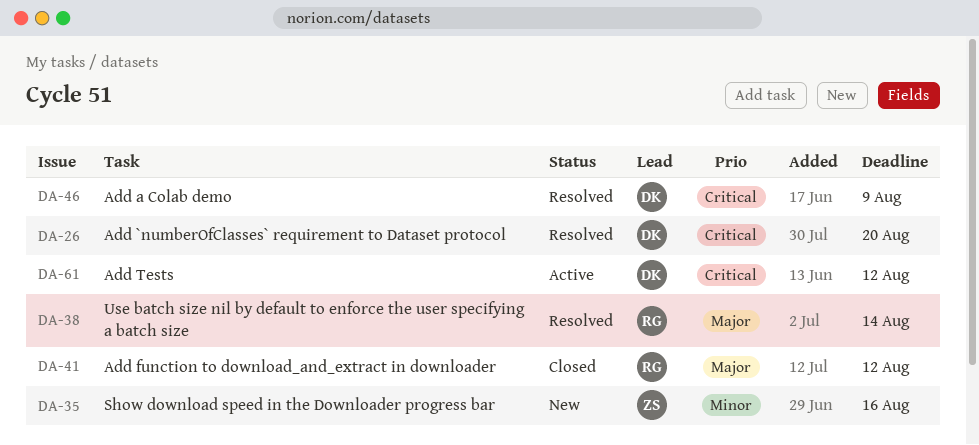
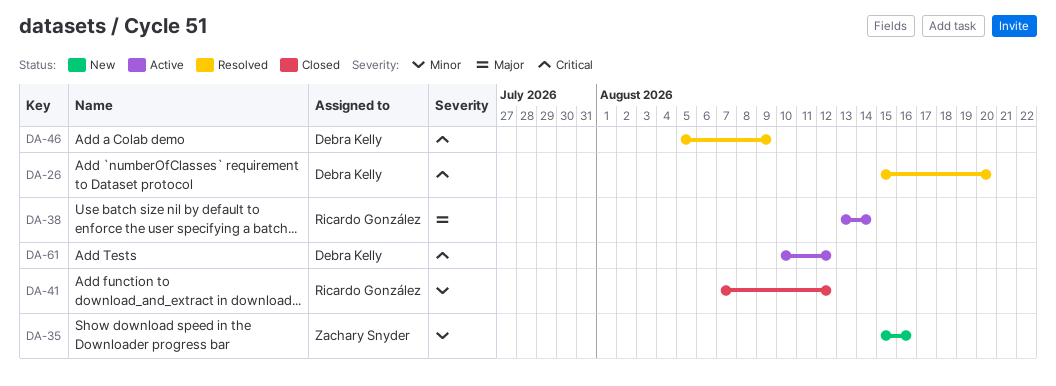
DA-38, status: Resolved -> Active
DA-41, priority: Major -> Minor

